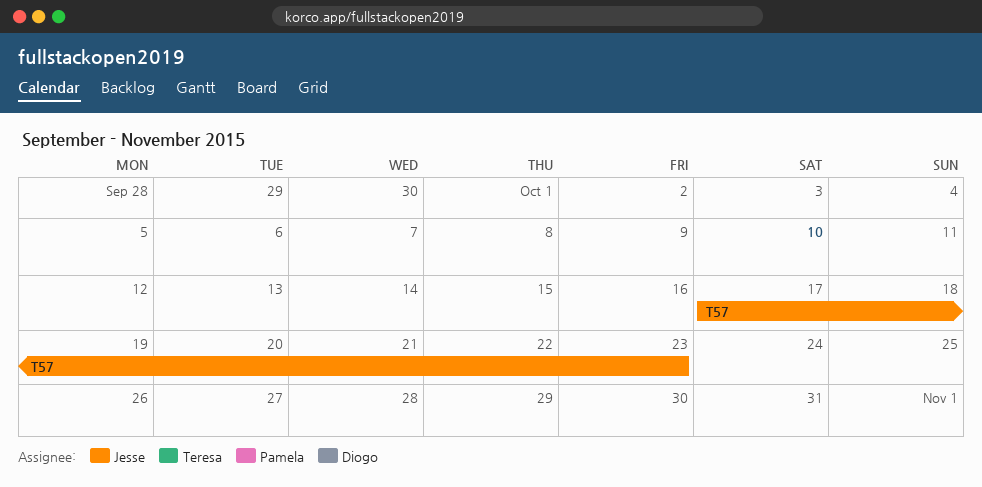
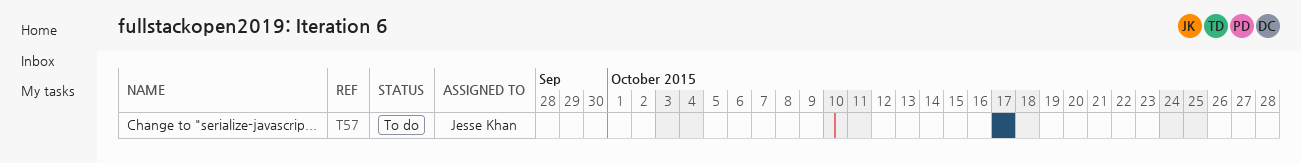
T57, due: Oct 23 -> Oct 17

